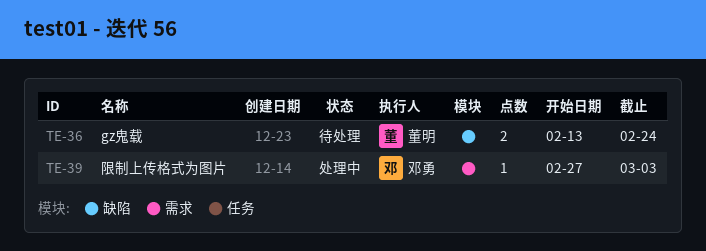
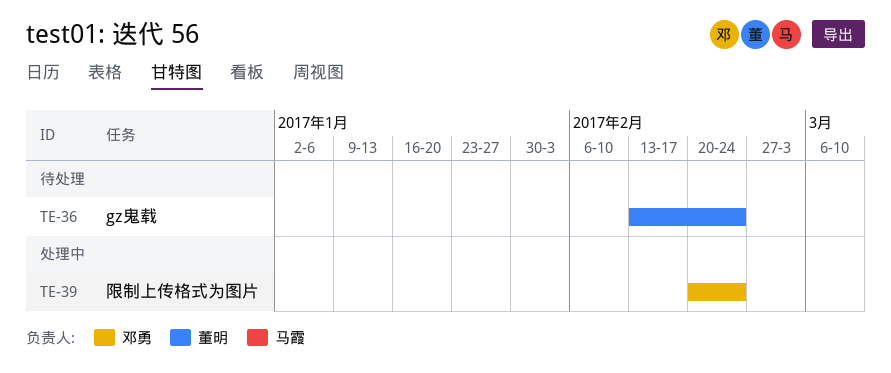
TE-39, start: Feb 27 -> Feb 20
TE-39, due: Mar 3 -> Feb 24

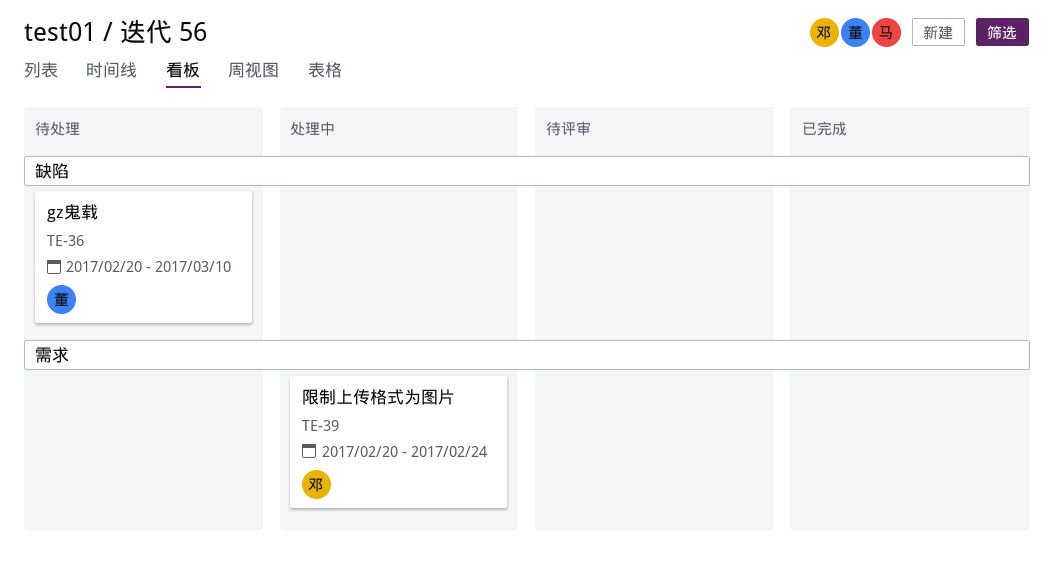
TE-36, start: Feb 13 -> Feb 20
TE-36, due: Feb 24 -> Mar 10

